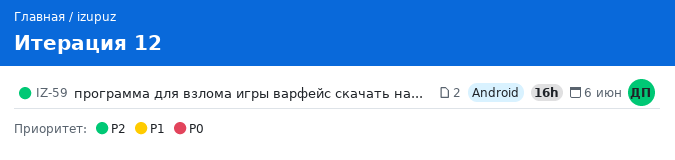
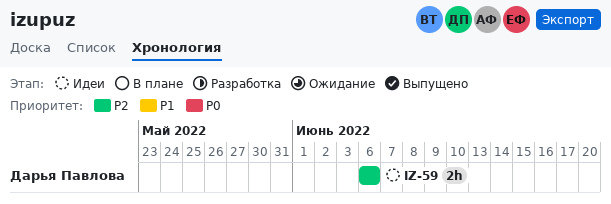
IZ-59, estimate: 16h -> 2h

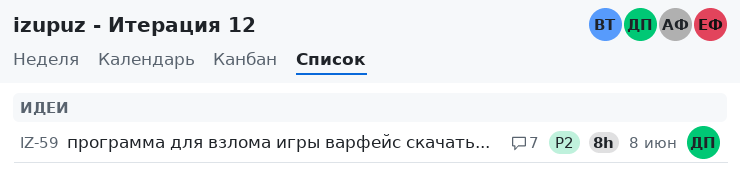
IZ-59, estimate: 2h -> 8h
IZ-59, due: Jun 6 -> Jun 8

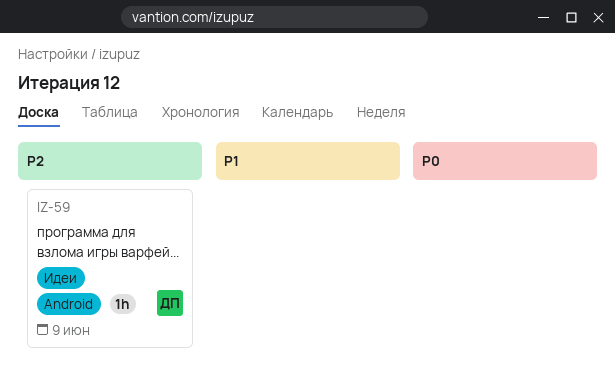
IZ-59, estimate: 8h -> 1h
IZ-59, due: Jun 8 -> Jun 9

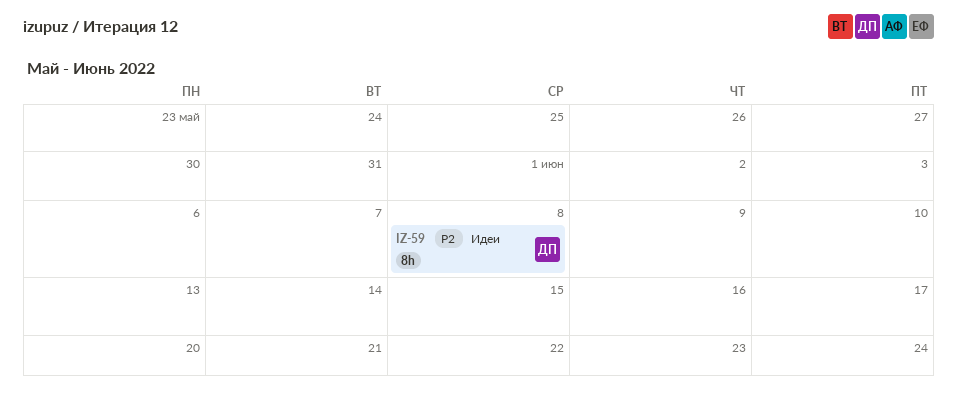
IZ-59, estimate: 1h -> 8h
IZ-59, due: Jun 9 -> Jun 8

